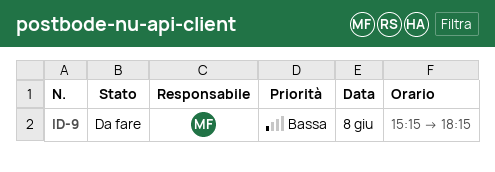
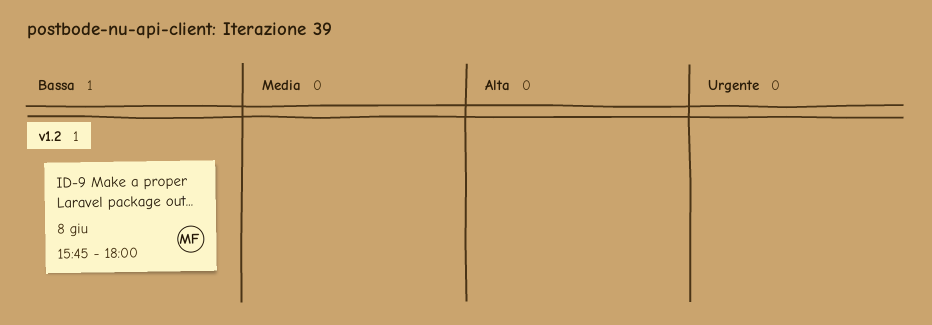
ID-9, begins: 15:15 -> 15:45
ID-9, ends: 18:15 -> 18:00

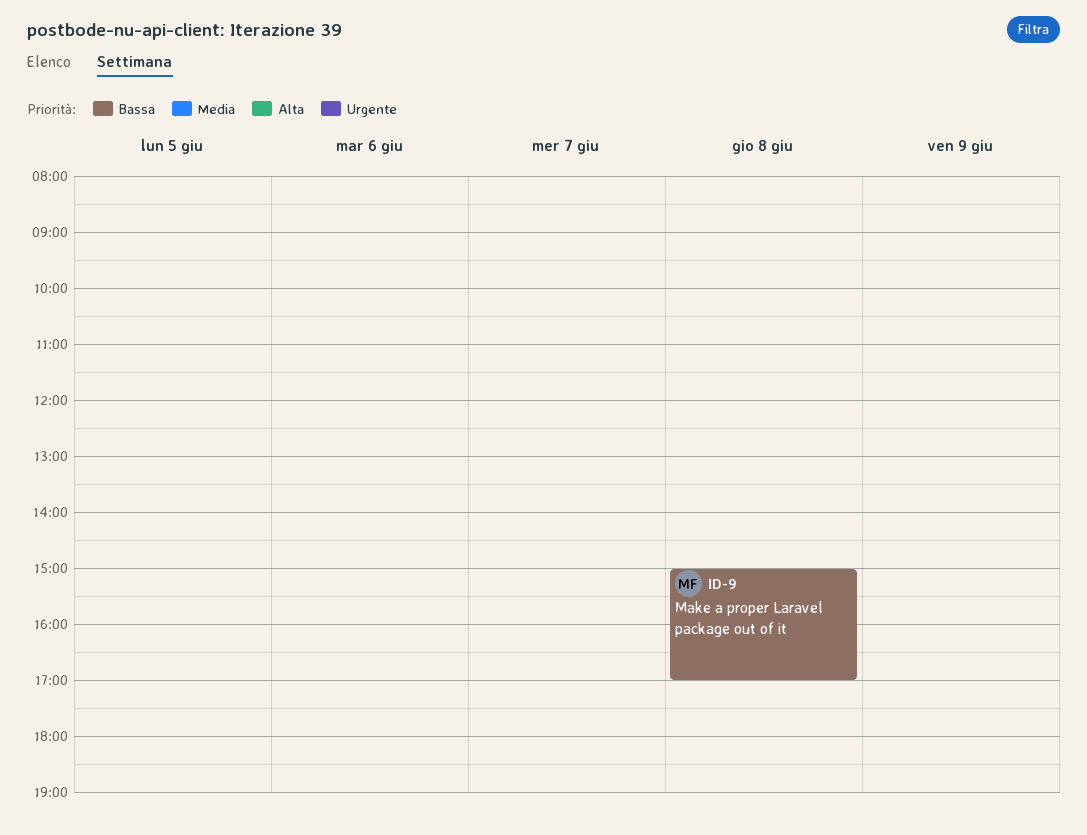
ID-9, begins: 15:45 -> 15:00
ID-9, ends: 18:00 -> 17:00

